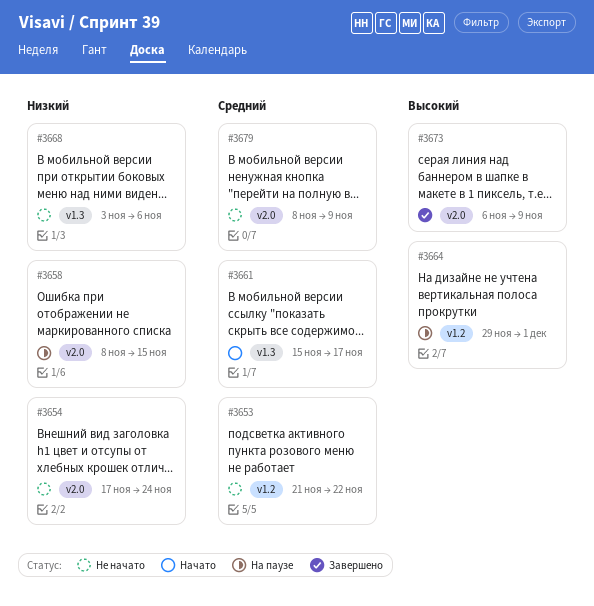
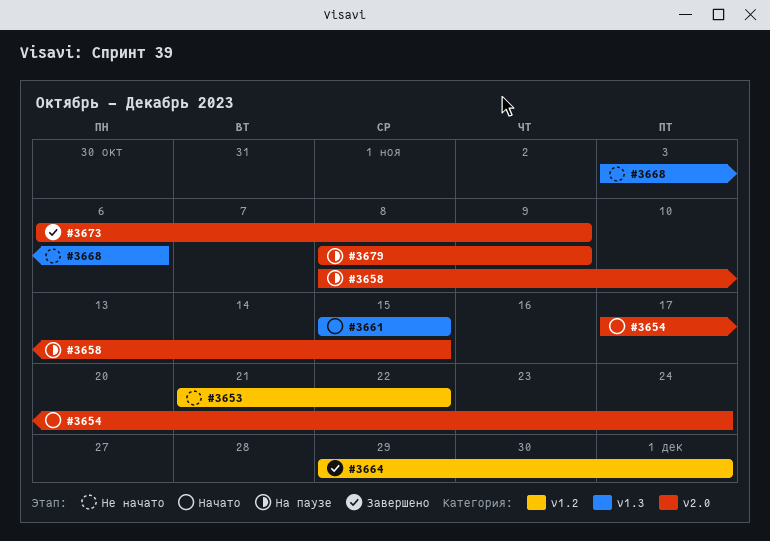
#3654, status: Не начато -> Начато
#3661, due: Nov 17 -> Nov 15
#3664, status: На паузе -> Завершено
#3679, status: Не начато -> На паузе

